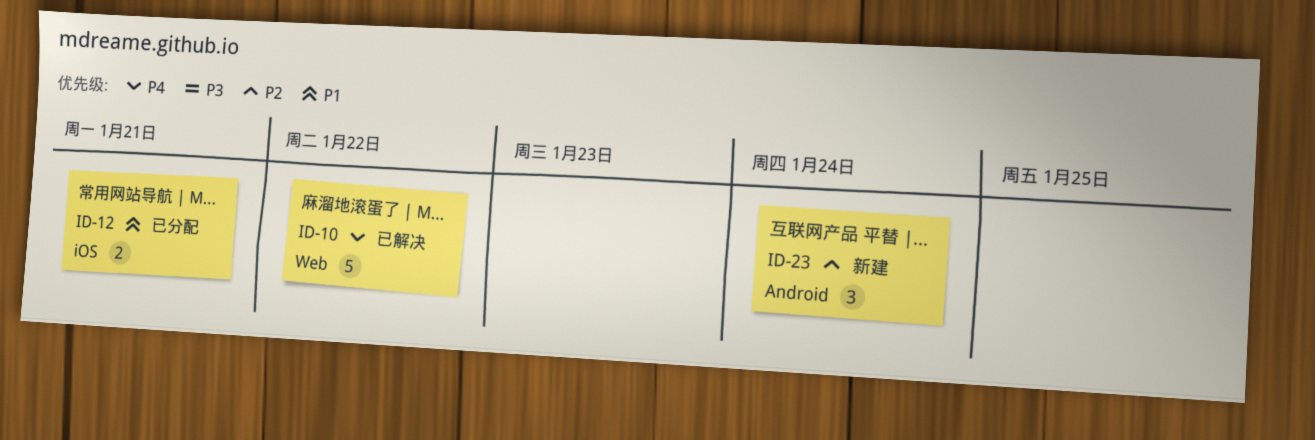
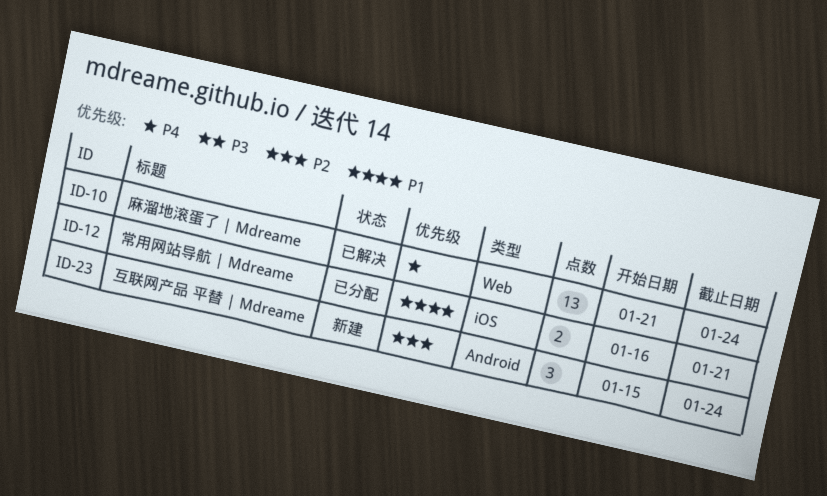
ID-10, estimate: 5 -> 13
ID-10, due: Jan 22 -> Jan 24

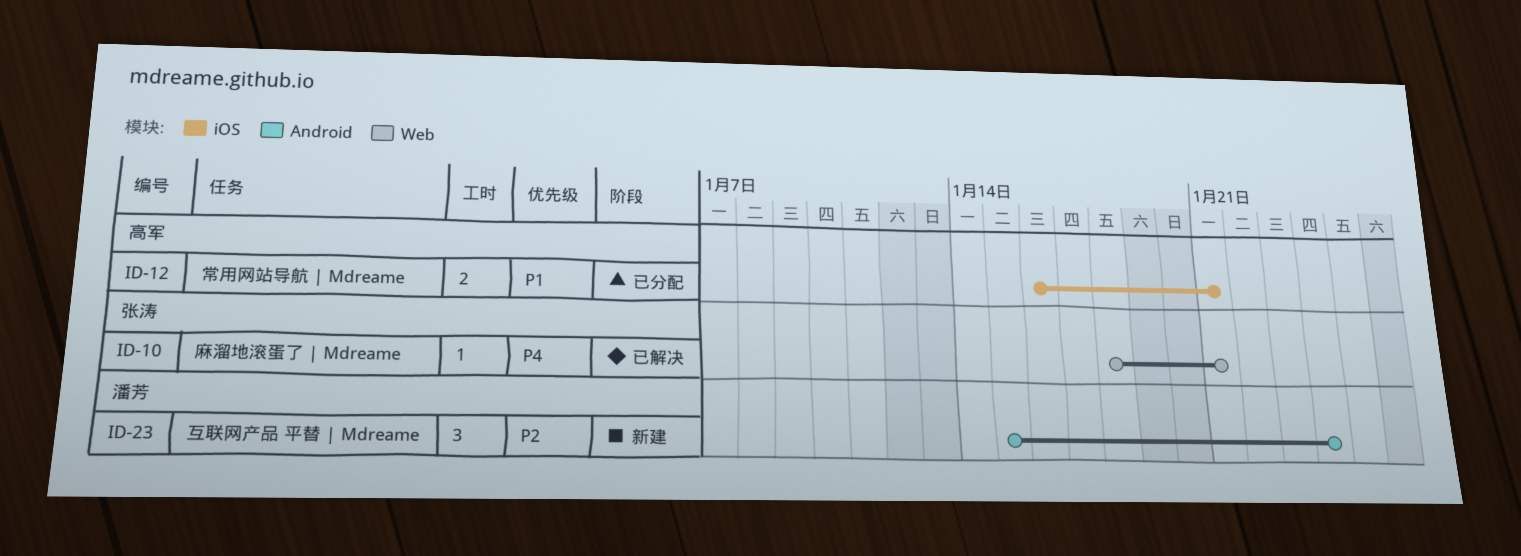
ID-10, estimate: 13 -> 1
ID-10, start: Jan 21 -> Jan 18
ID-10, due: Jan 24 -> Jan 21

